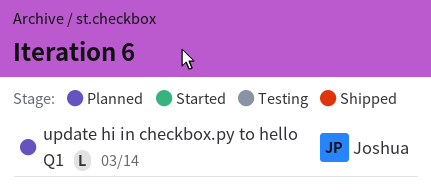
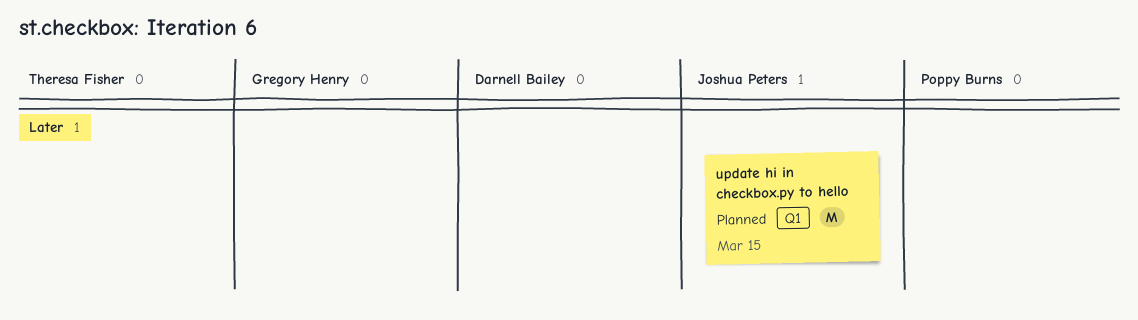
update hi in checkbox.py to hello, estimate: L -> M
update hi in checkbox.py to hello, due: Mar 14 -> Mar 15

